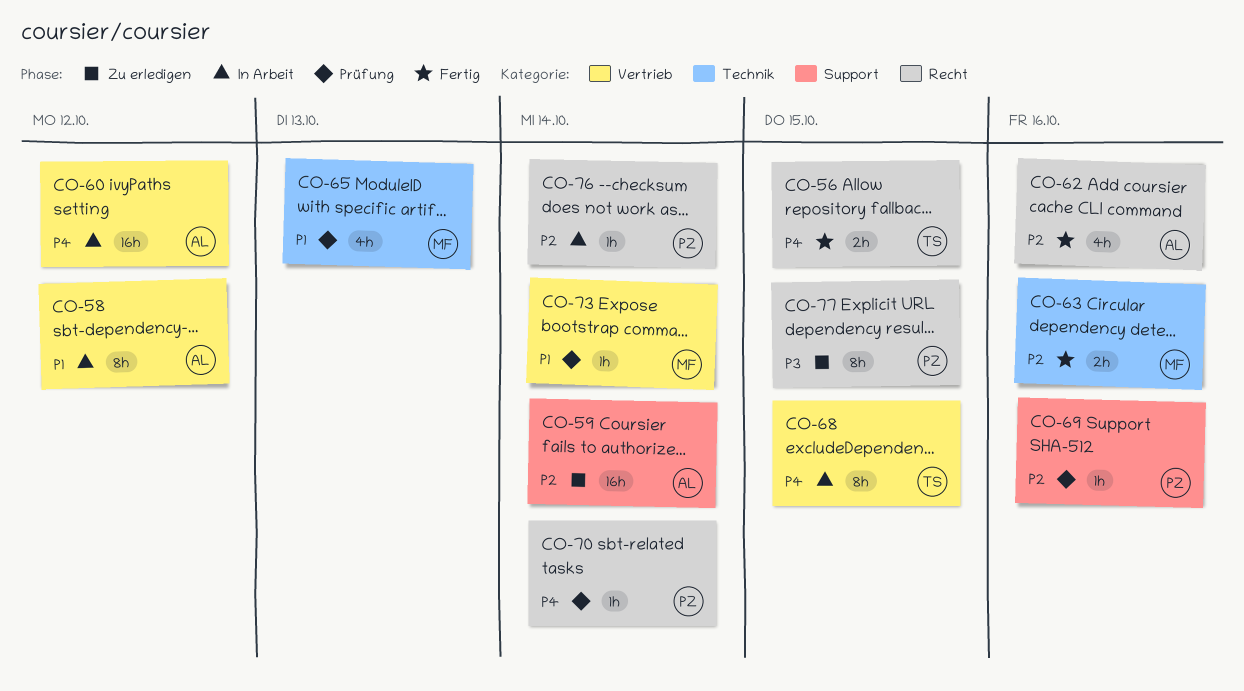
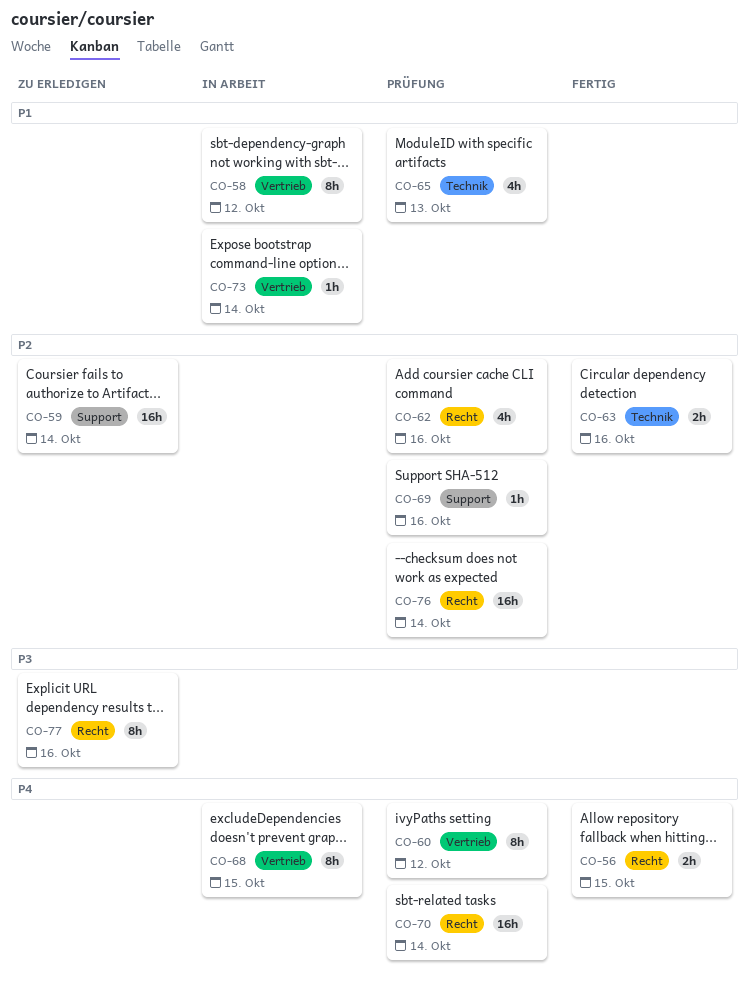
CO-60, status: In Arbeit -> Prüfung
CO-60, estimate: 16h -> 8h
CO-62, status: Fertig -> Prüfung
CO-70, estimate: 1h -> 16h
CO-73, status: Prüfung -> In Arbeit
CO-76, status: In Arbeit -> Prüfung
CO-76, estimate: 1h -> 16h
CO-77, due: Oct 15 -> Oct 16

